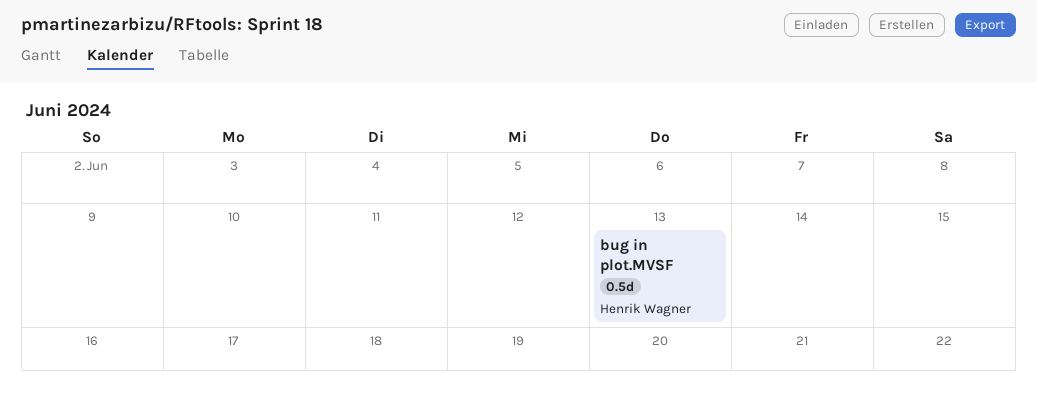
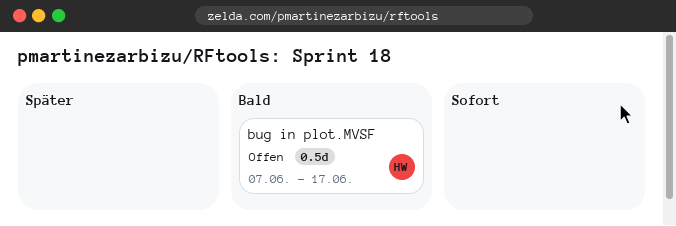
bug in plot.MVSF, due: Jun 13 -> Jun 17

